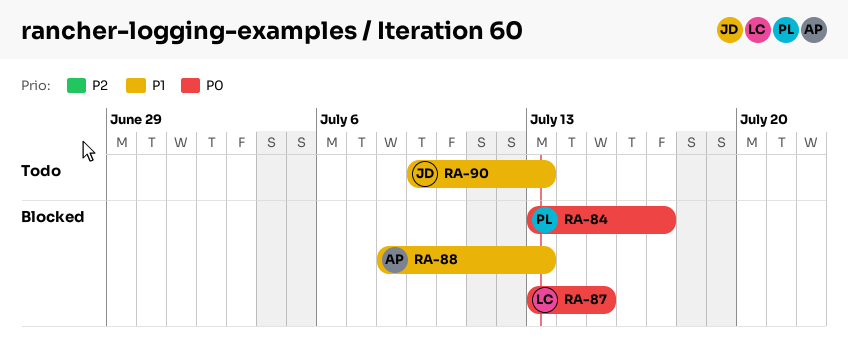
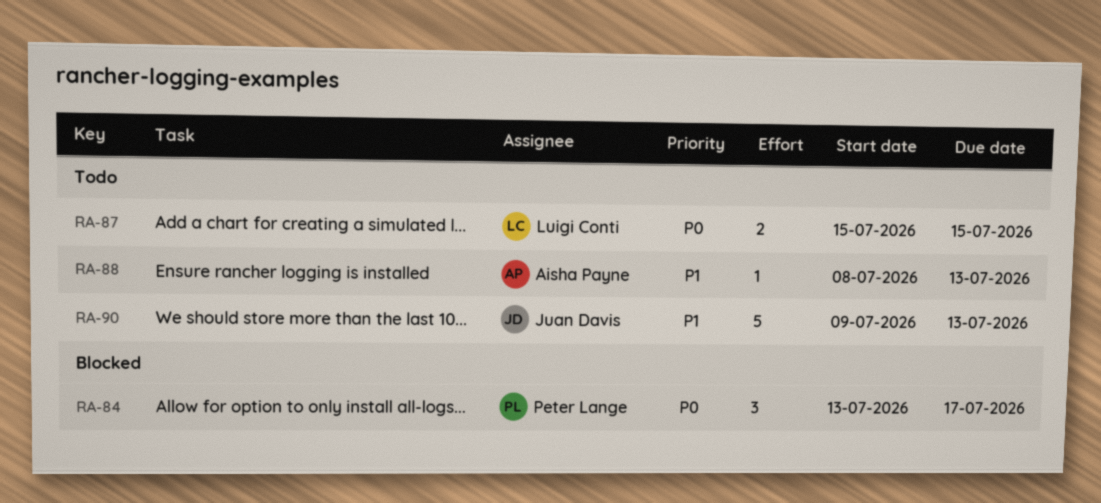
RA-87, status: Blocked -> Todo
RA-87, start: Jul 13 -> Jul 15
RA-88, status: Blocked -> Todo

